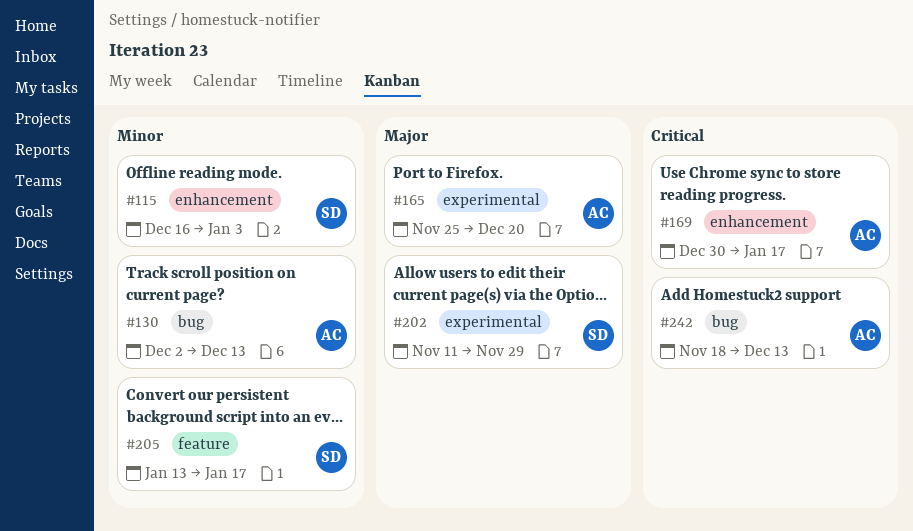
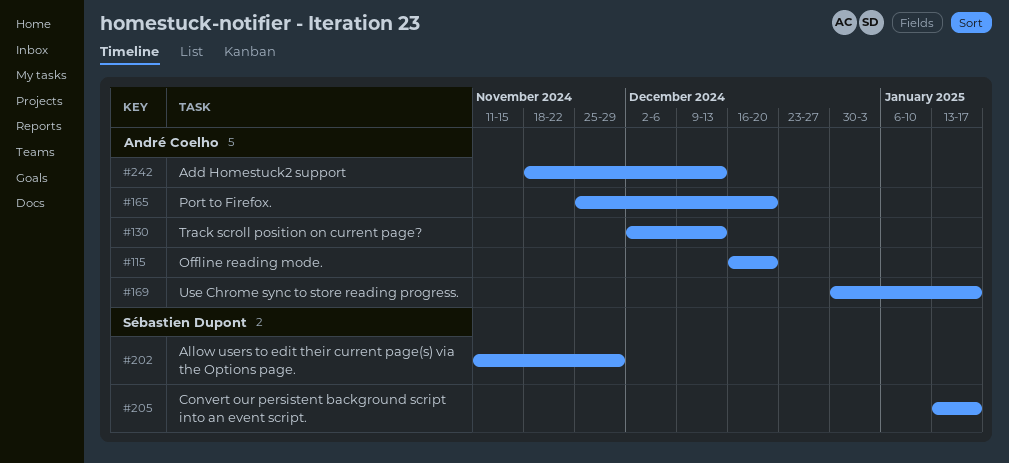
#115, owner: Sébastien Dupont -> André Coelho
#115, due: Jan 3 -> Dec 20

